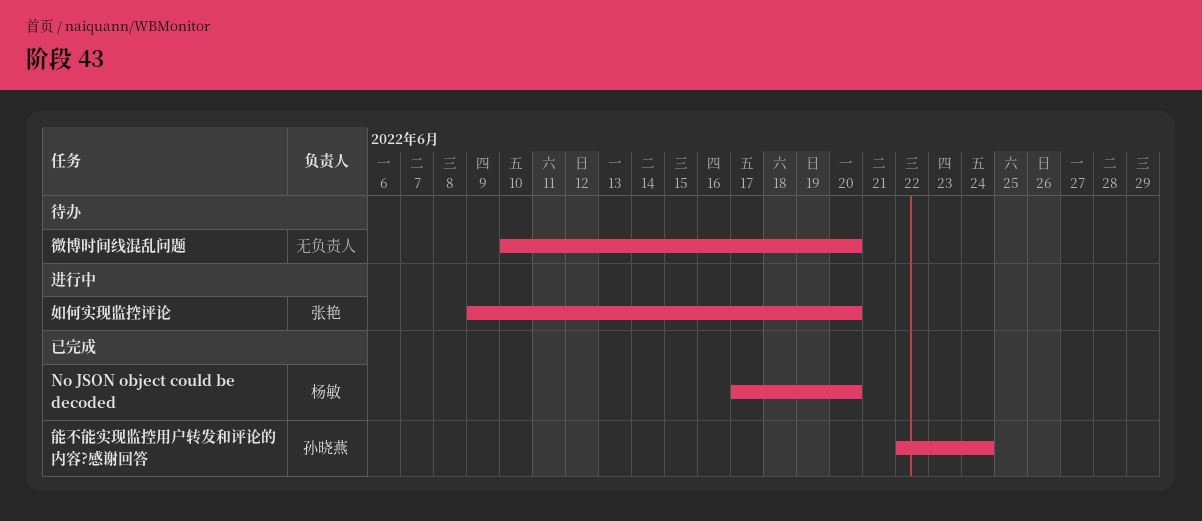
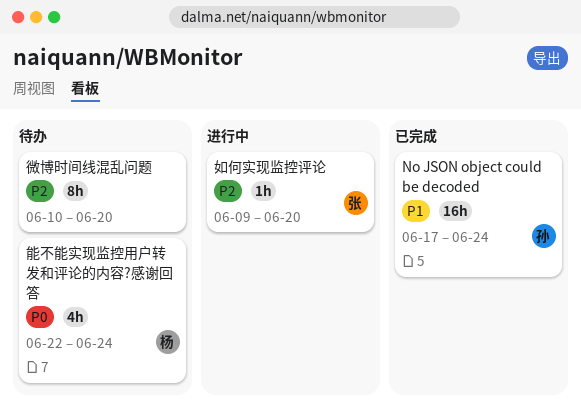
No JSON object could be decoded, owner: 杨敏 -> 孙晓燕
No JSON object could be decoded, due: Jun 20 -> Jun 24
能不能实现监控用户转发和评论的内容?感谢回答, status: 已完成 -> 待办
能不能实现监控用户转发和评论的内容?感谢回答, owner: 孙晓燕 -> 杨敏

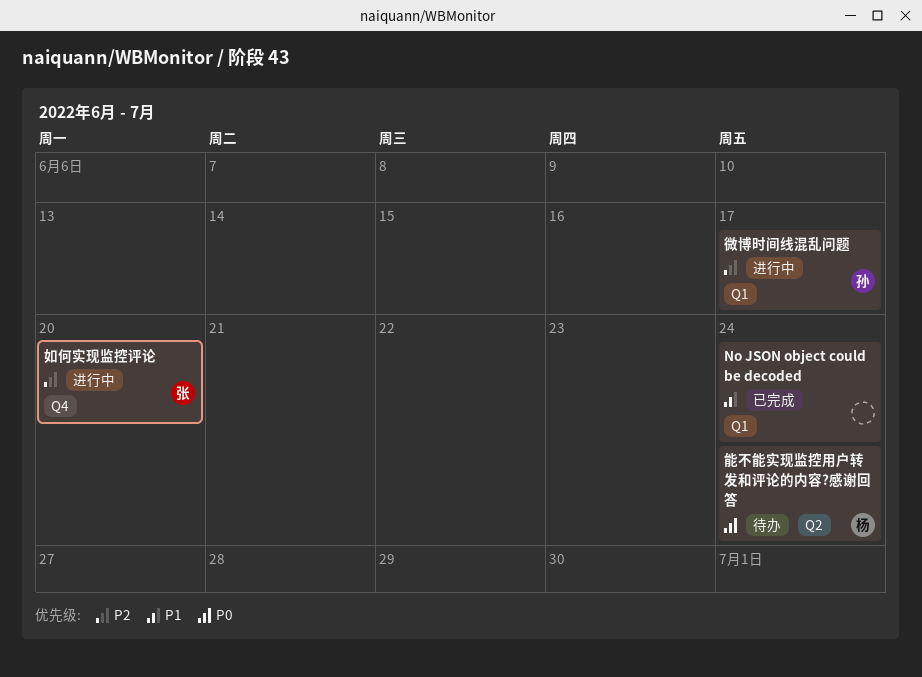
No JSON object could be decoded, owner: 孙 -> none
微博时间线混乱问题, status: 待办 -> 进行中
微博时间线混乱问题, owner: none -> 孙
微博时间线混乱问题, due: Jun 20 -> Jun 17

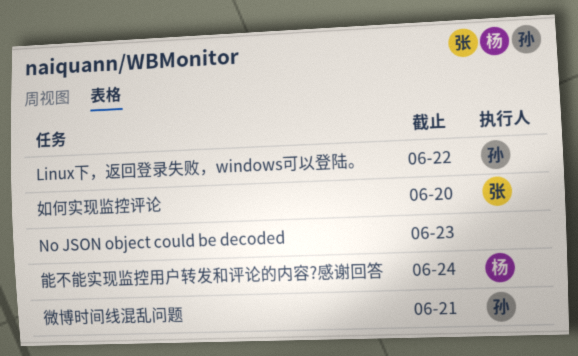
Linux下，返回登录失败，windows可以登陆。: none -> present
No JSON object could be decoded, due: Jun 24 -> Jun 23
微博时间线混乱问题, due: Jun 17 -> Jun 21

